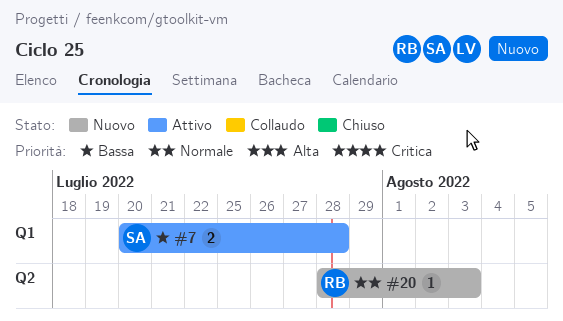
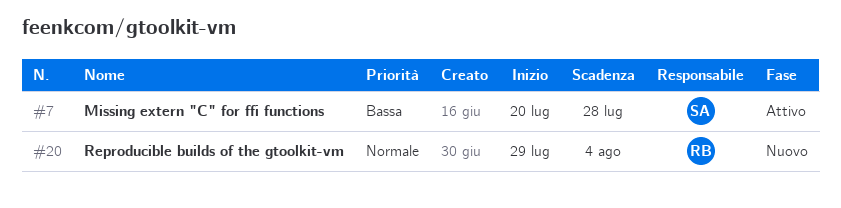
#20, start: Jul 28 -> Jul 29
#20, due: Aug 3 -> Aug 4

